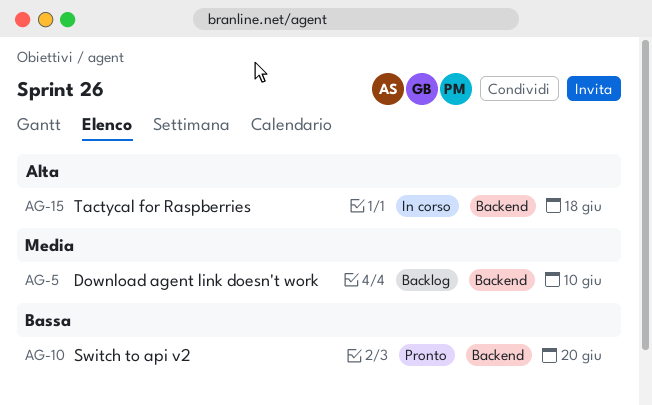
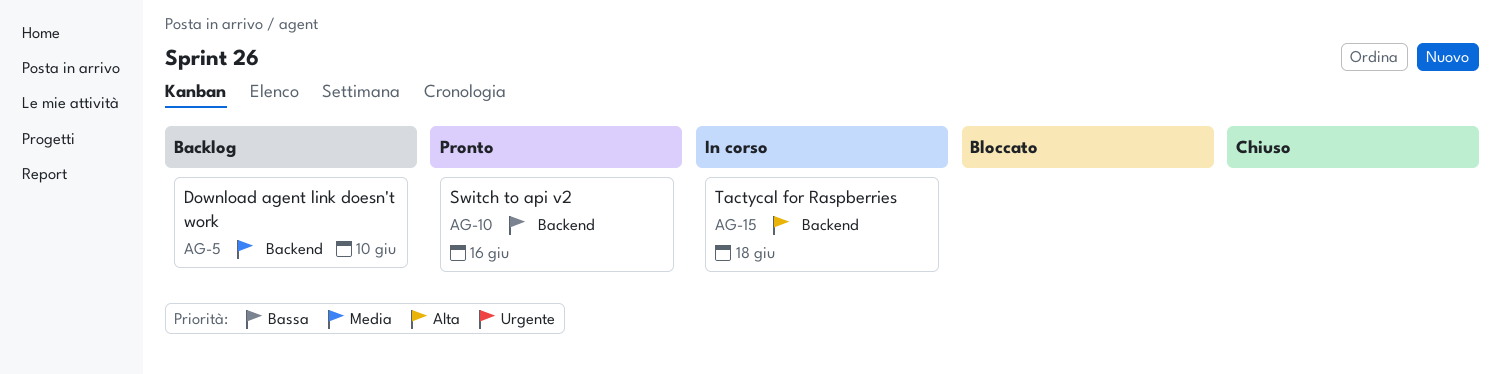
AG-10, due: Jun 20 -> Jun 16

